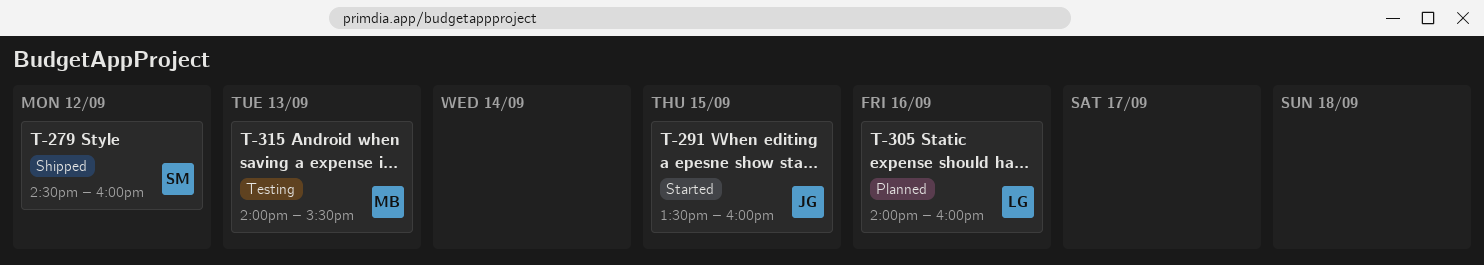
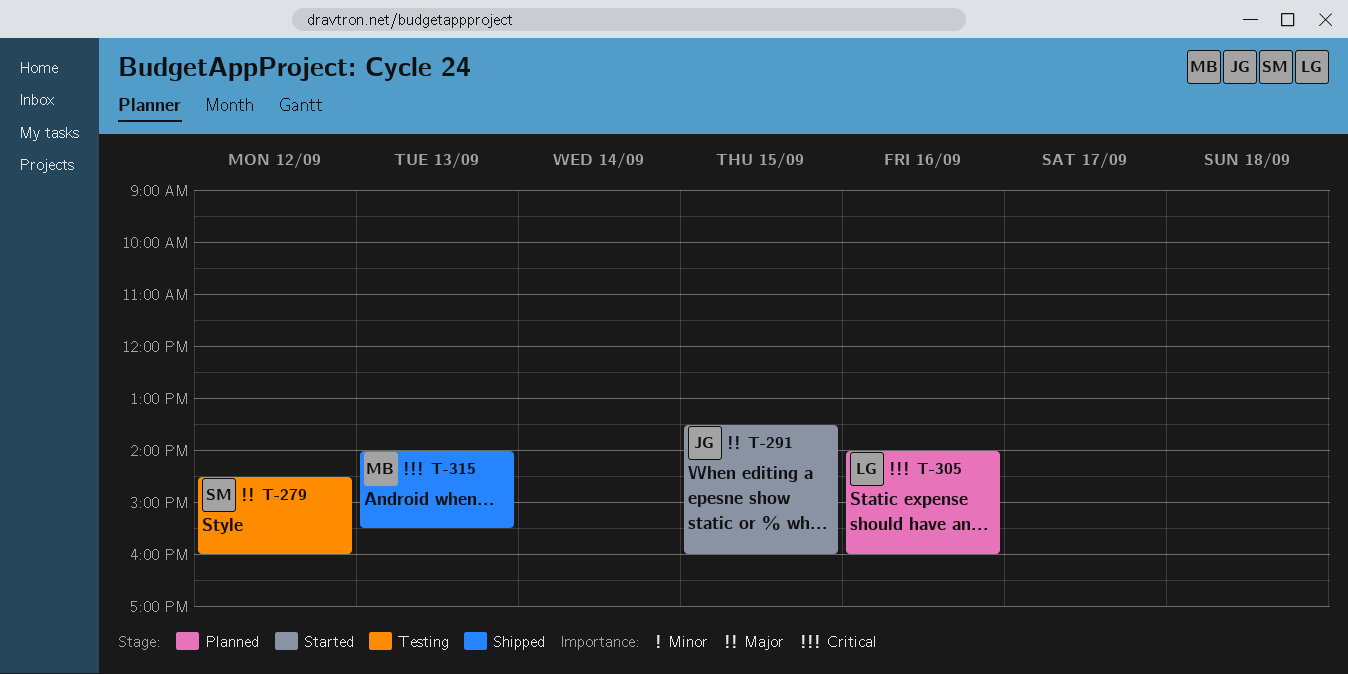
T-279, status: Shipped -> Testing
T-315, status: Testing -> Shipped

